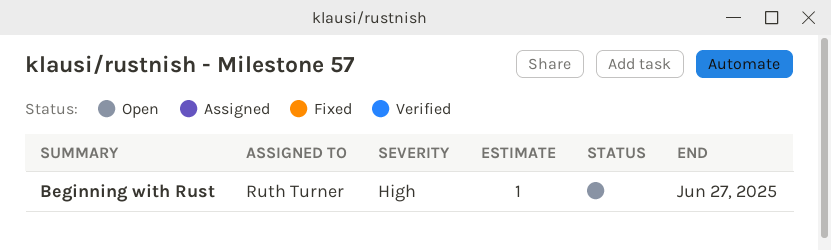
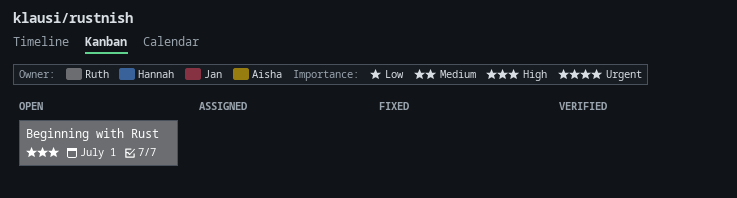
Beginning with Rust, due: Jun 27 -> Jul 1

